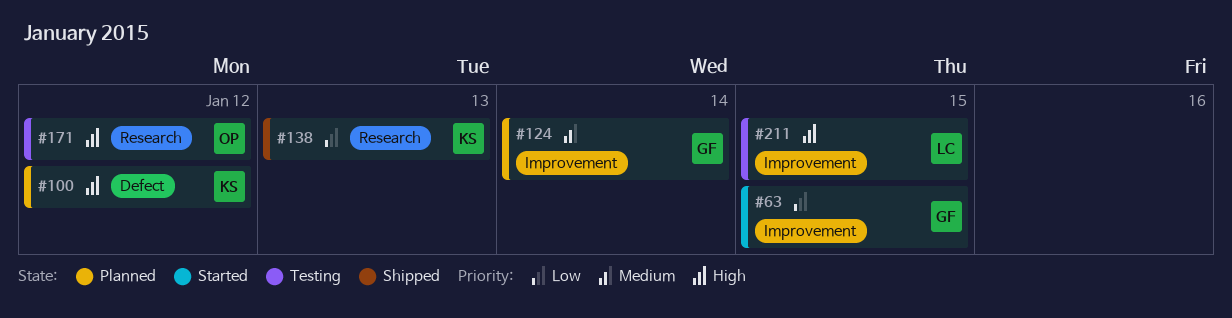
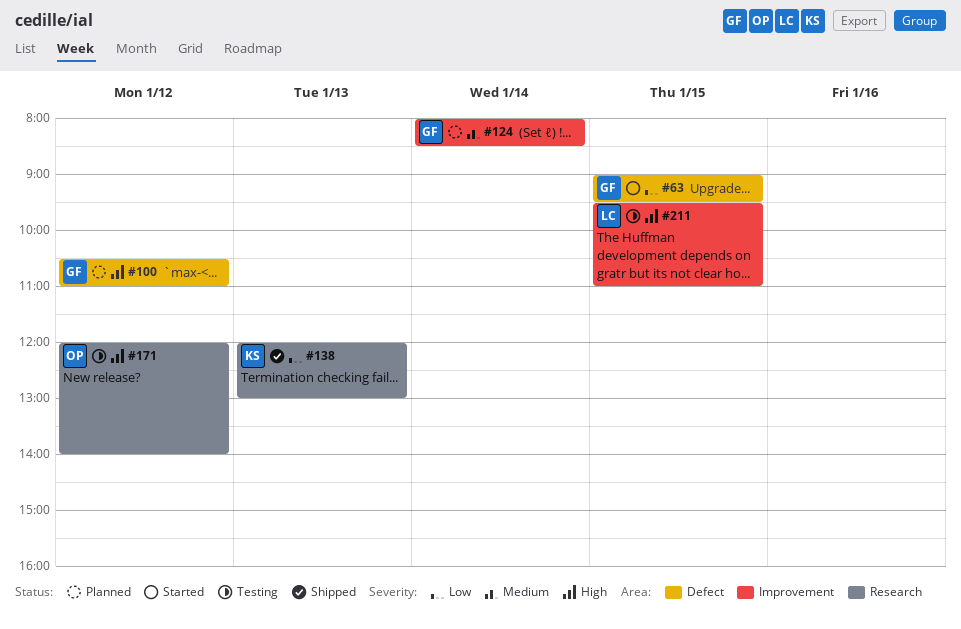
#63, label: Improvement -> Defect
#100, owner: KS -> GF

